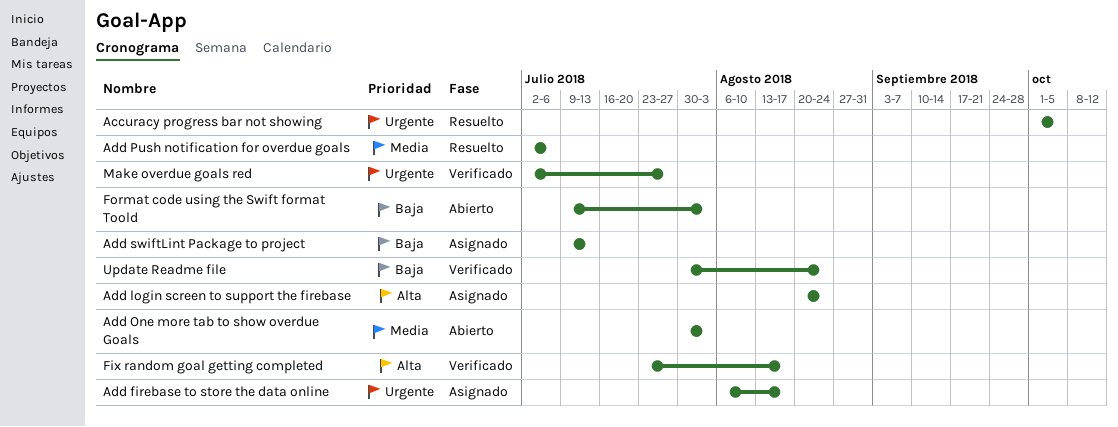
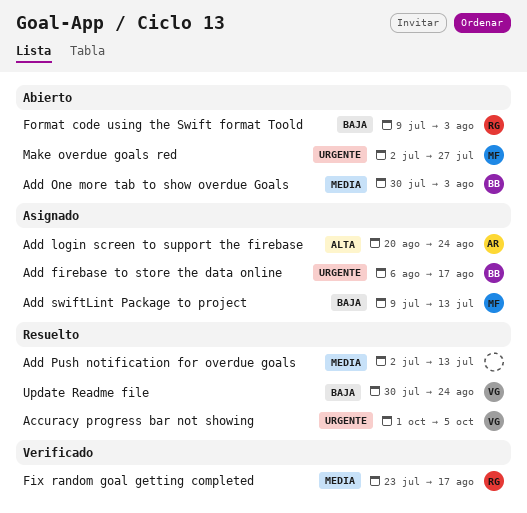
Add Push notification for overdue goals, due: Jul 6 -> Jul 13
Fix random goal getting completed, priority: Alta -> Media
Make overdue goals red, status: Verificado -> Abierto
Update Readme file, status: Verificado -> Resuelto

